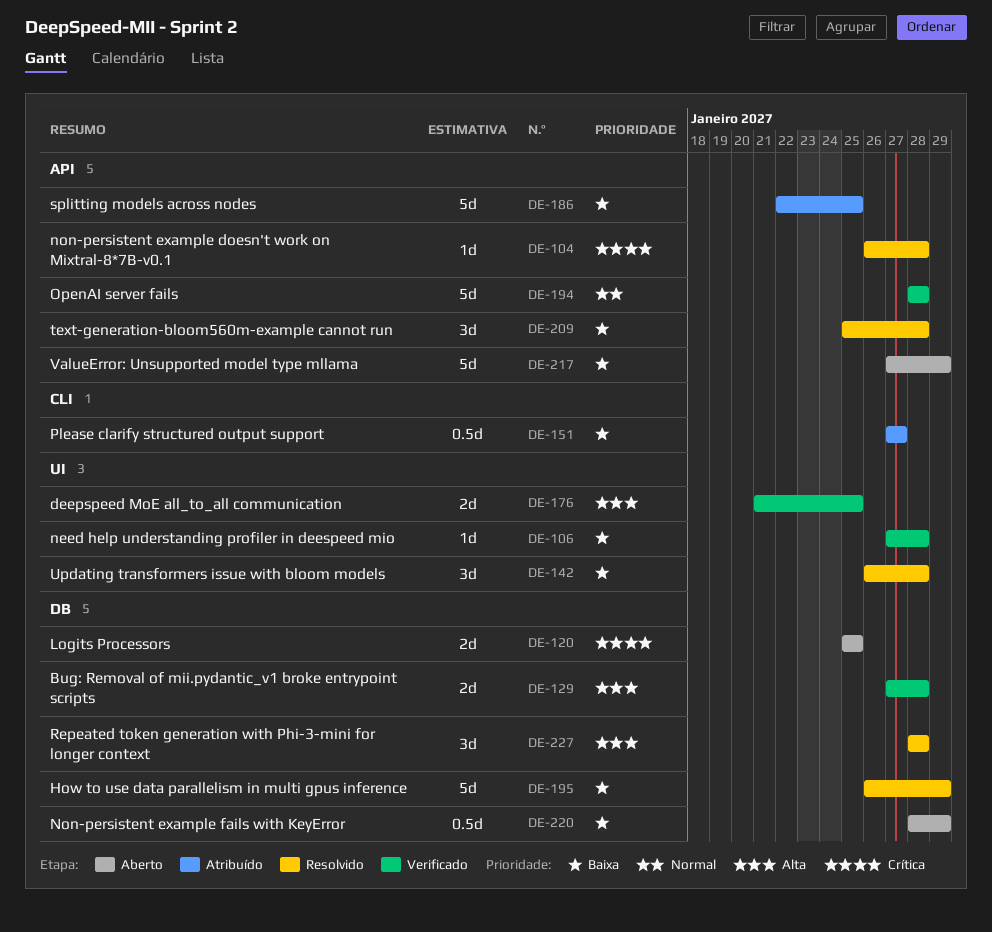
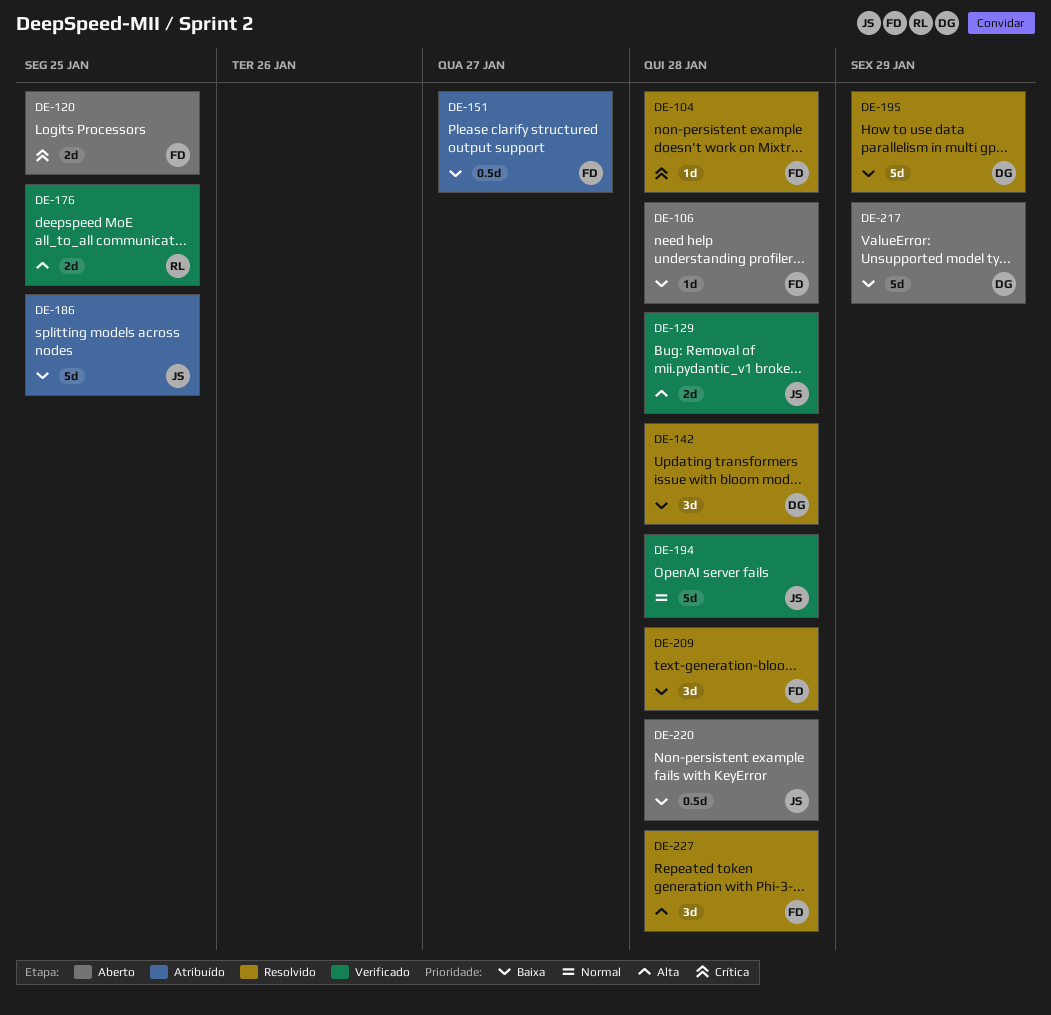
DE-106, status: Verificado -> Aberto
DE-220, due: Jan 29 -> Jan 28

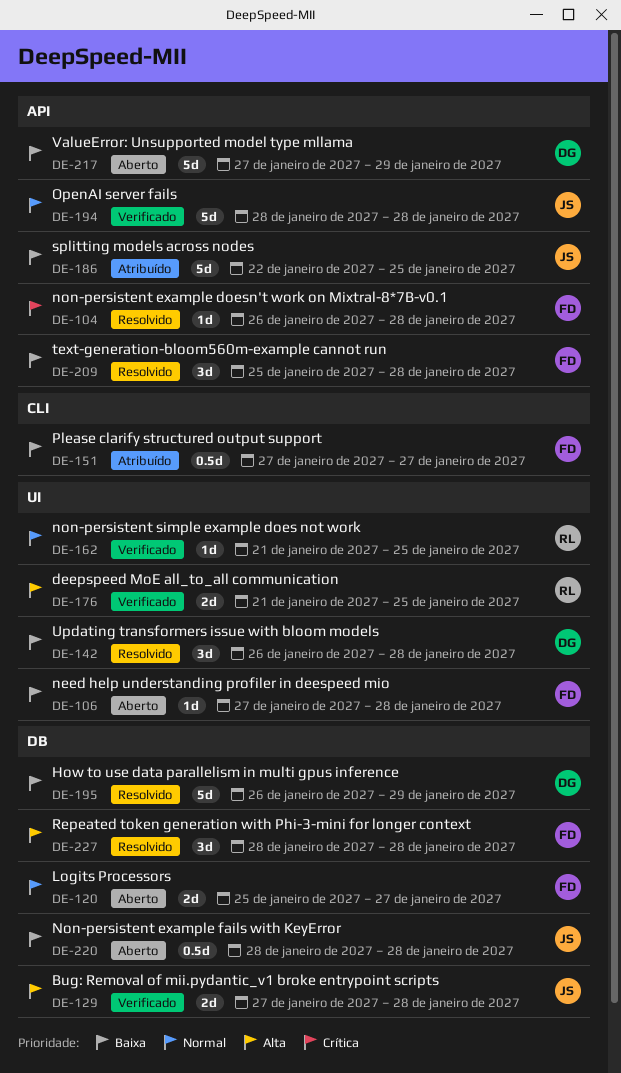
DE-120, priority: Crítica -> Normal
DE-120, due: Jan 25 -> Jan 27
DE-162: none -> present

